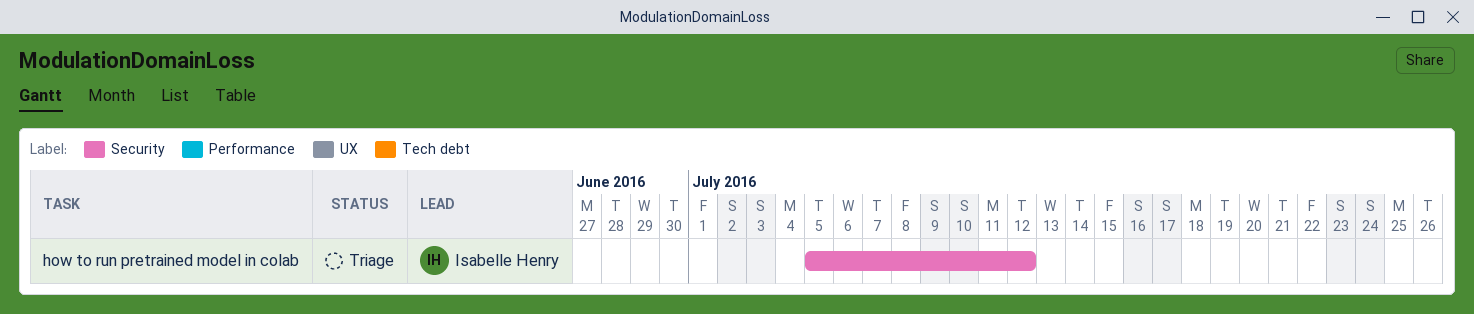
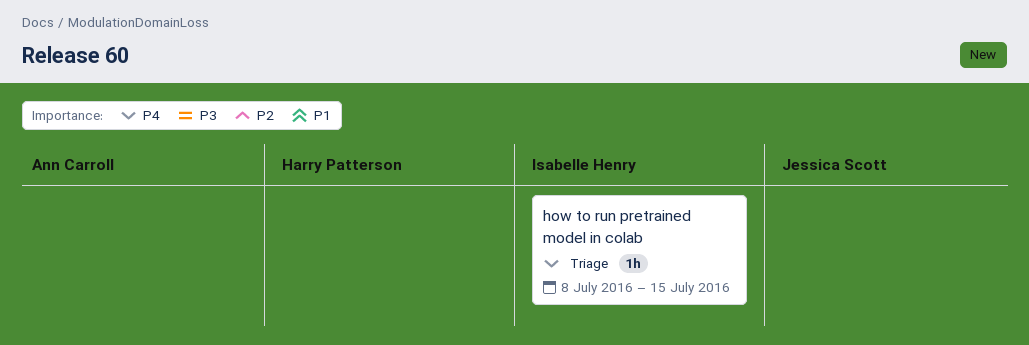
how to run pretrained model in colab, start: Jul 5 -> Jul 8
how to run pretrained model in colab, due: Jul 12 -> Jul 15

